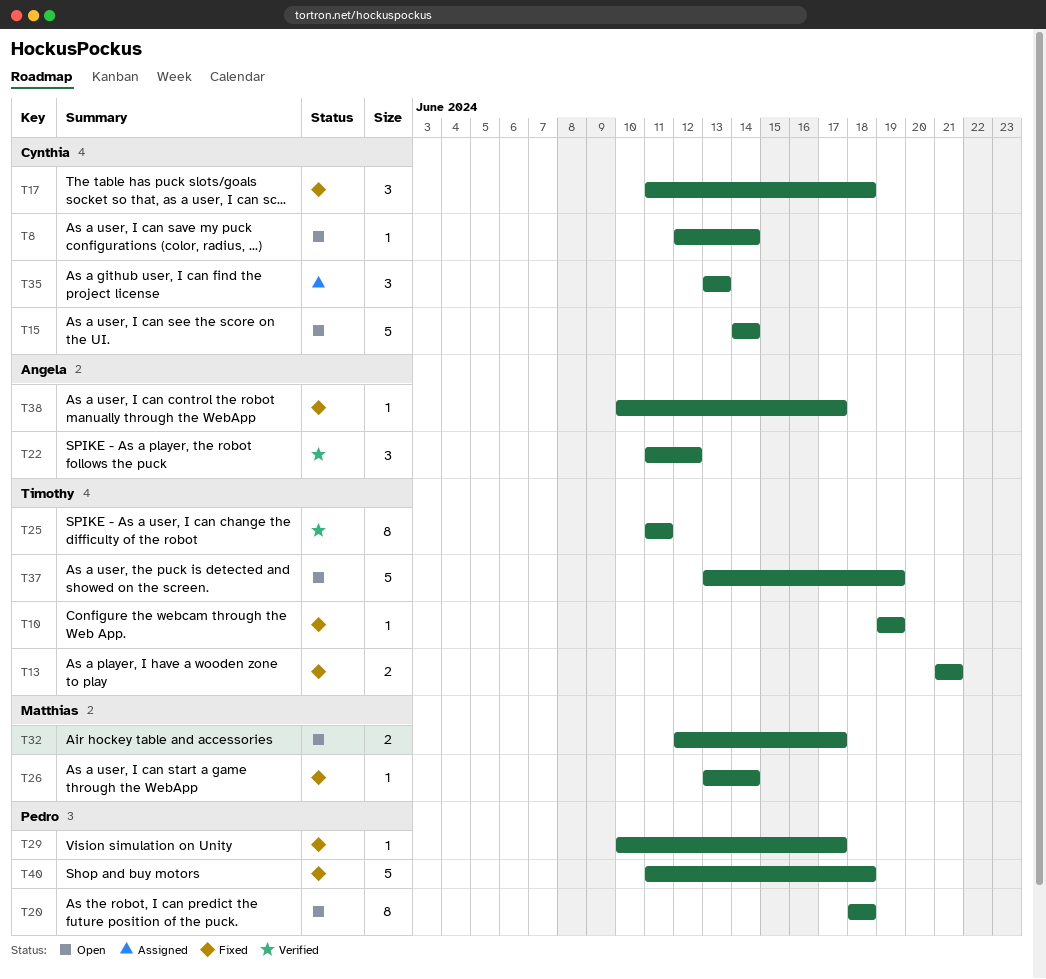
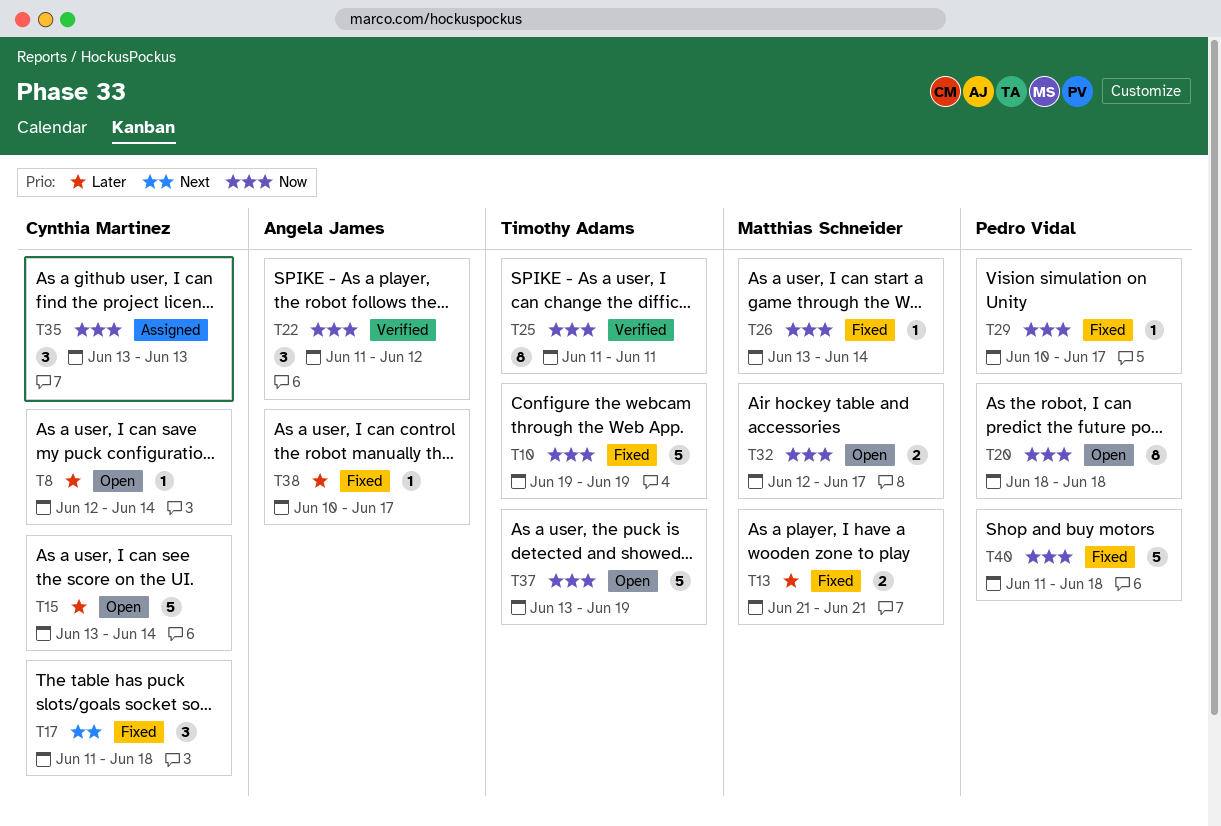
T10, estimate: 1 -> 5
T13, owner: Timothy Adams -> Matthias Schneider
T15, start: Jun 14 -> Jun 13

